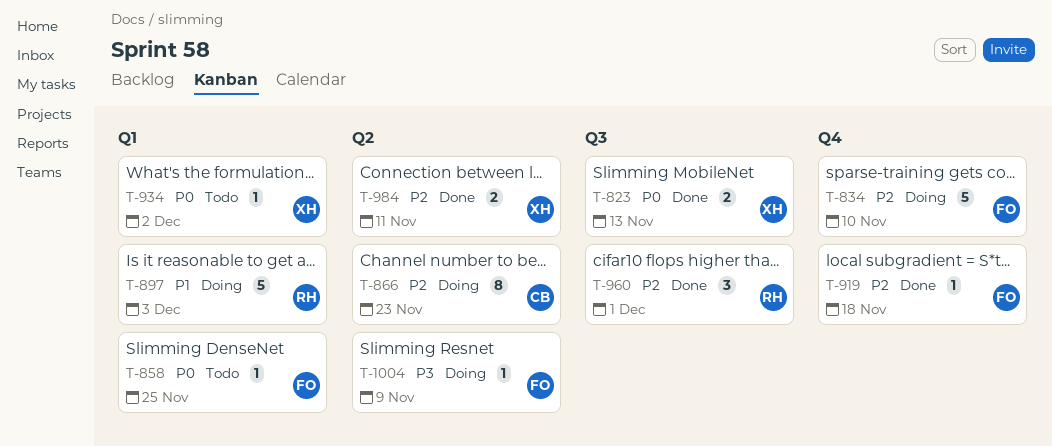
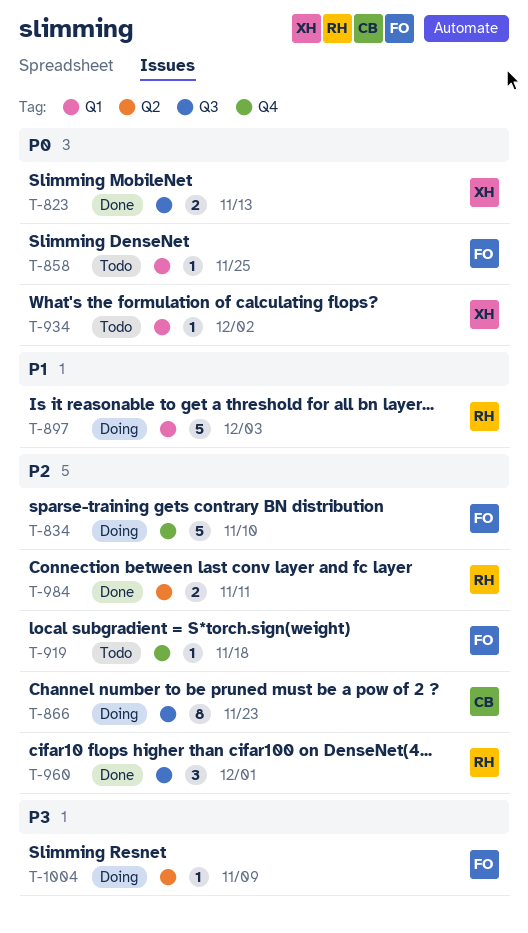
T-866, label: Q2 -> Q3
T-919, status: Done -> Todo
T-984, owner: XH -> RH

